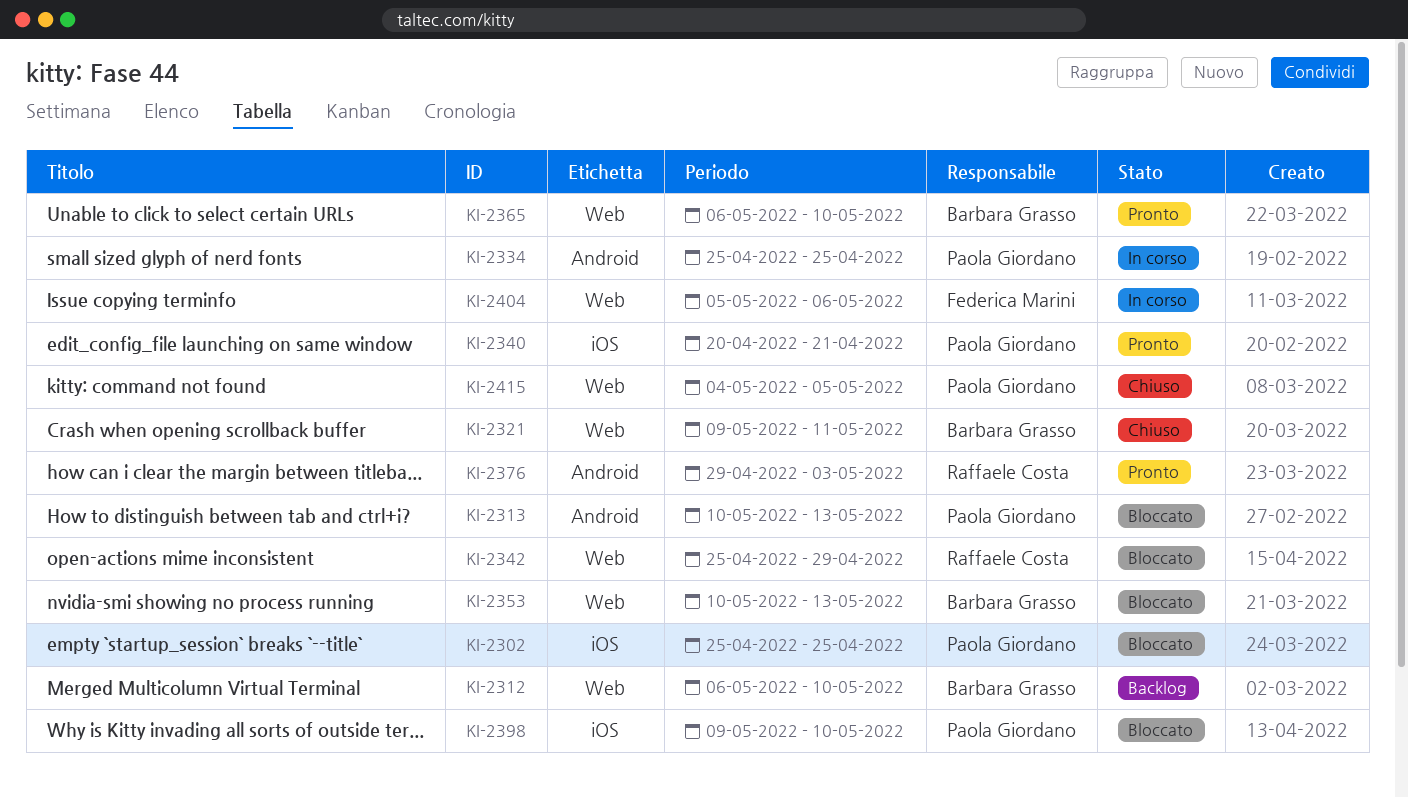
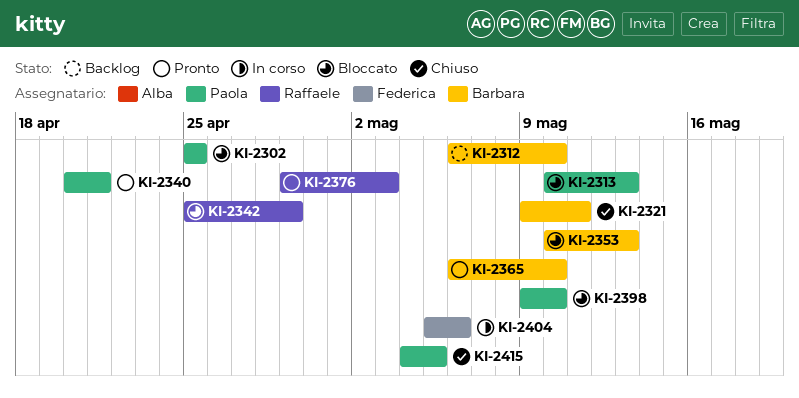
KI-2334: present -> none

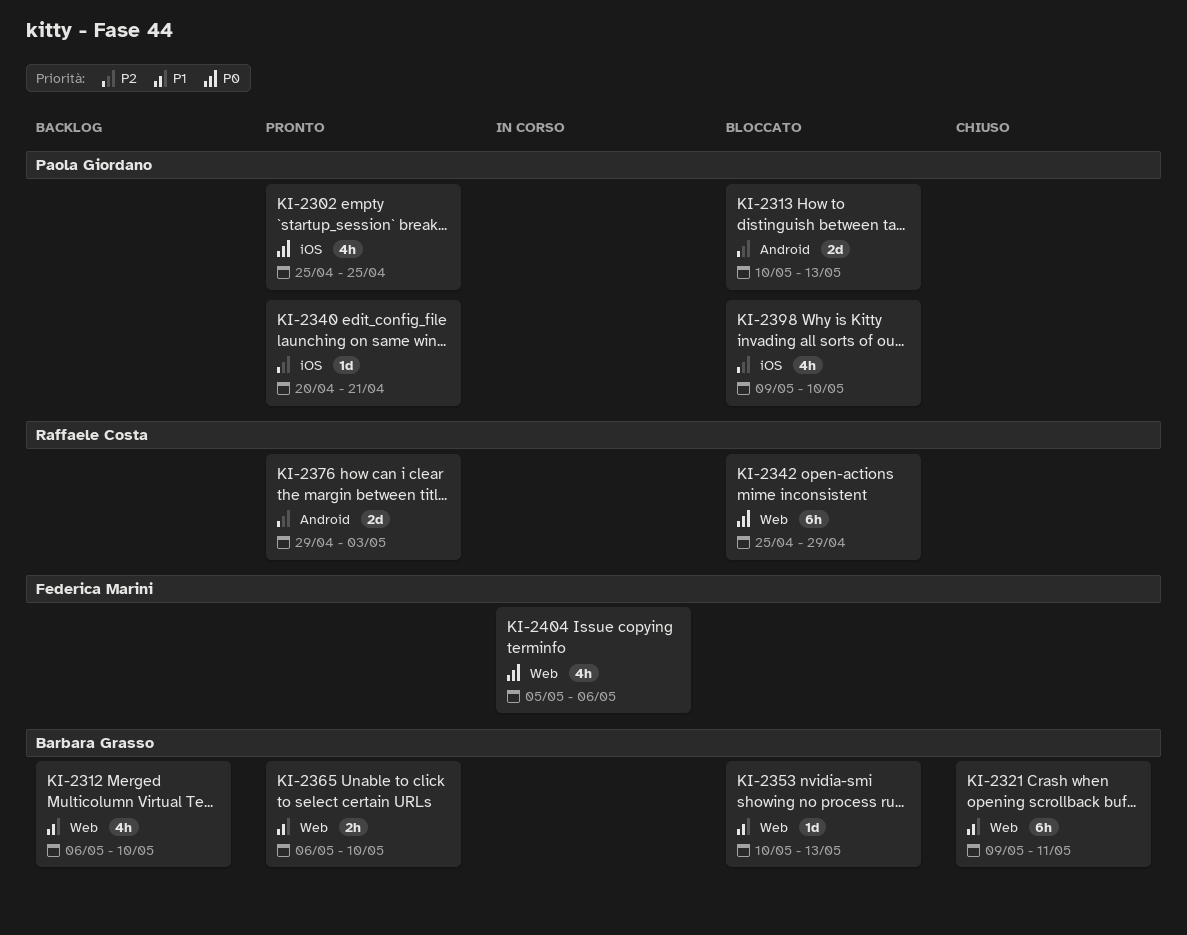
KI-2302, status: Bloccato -> Pronto
KI-2415: present -> none

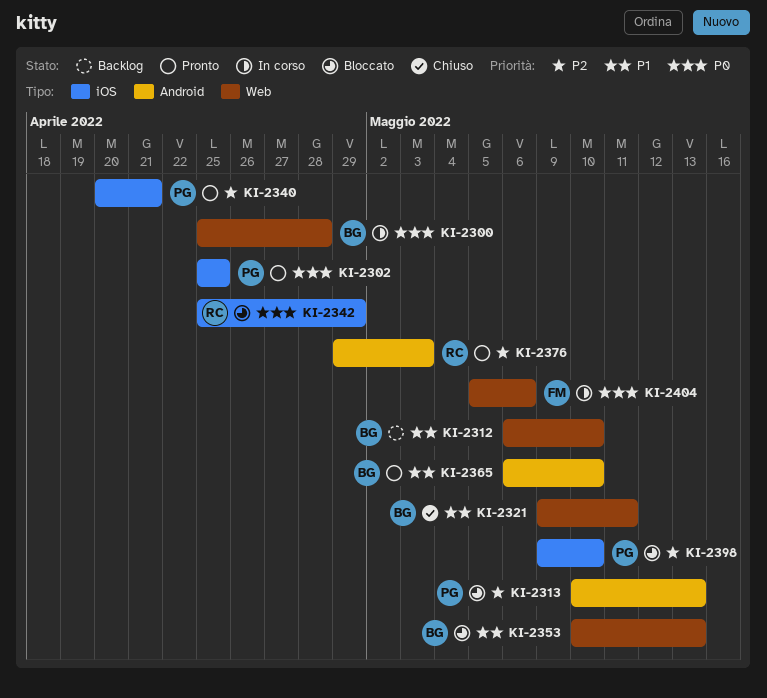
KI-2300: none -> present
KI-2342, label: Web -> iOS
KI-2365, label: Web -> Android

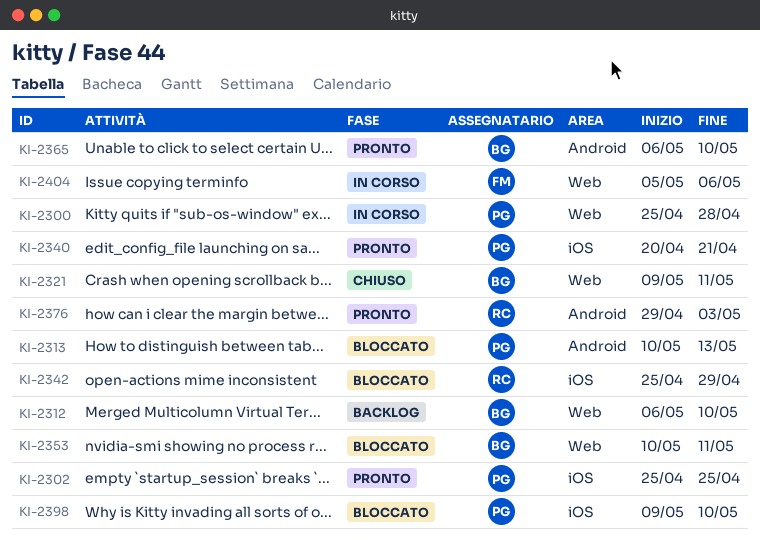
KI-2300, owner: BG -> PG
KI-2353, due: May 13 -> May 11

